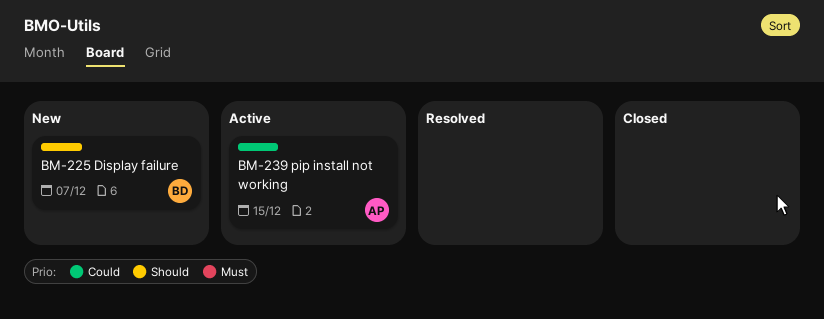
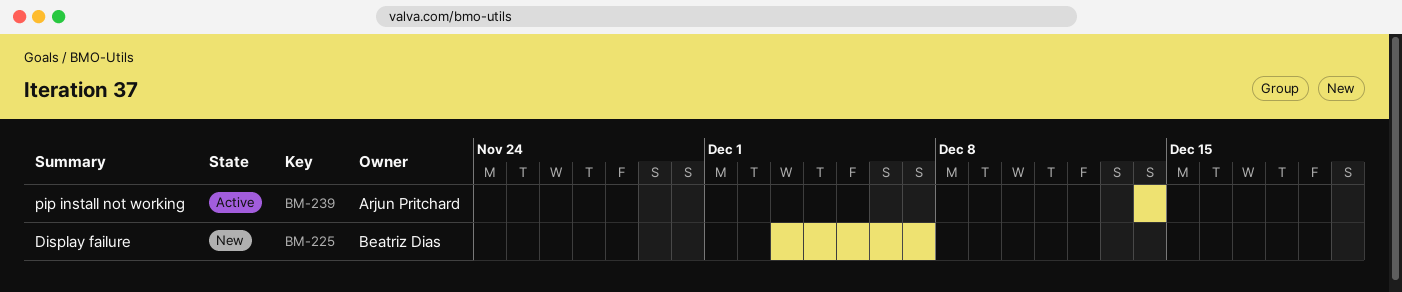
BM-239, due: Dec 15 -> Dec 14

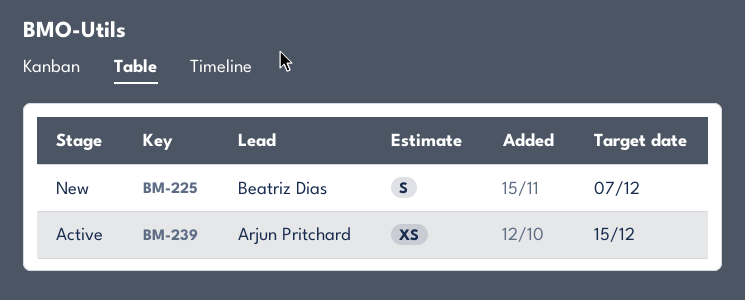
BM-239, due: Dec 14 -> Dec 15

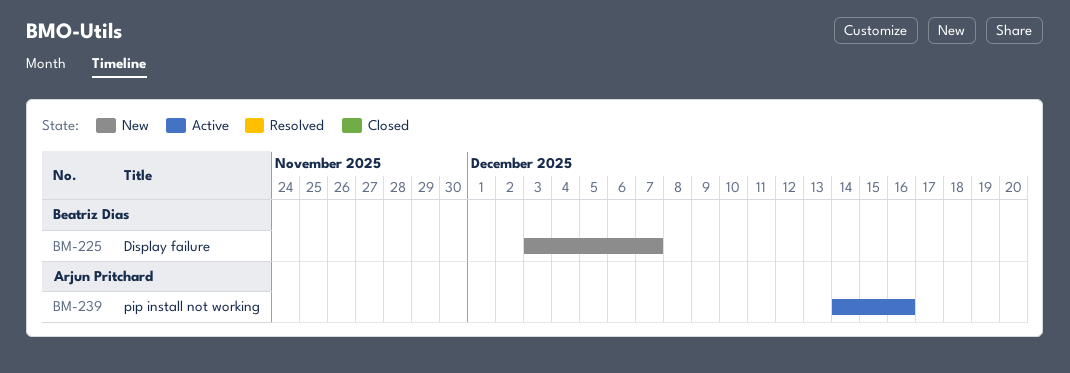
BM-239, due: Dec 15 -> Dec 16

